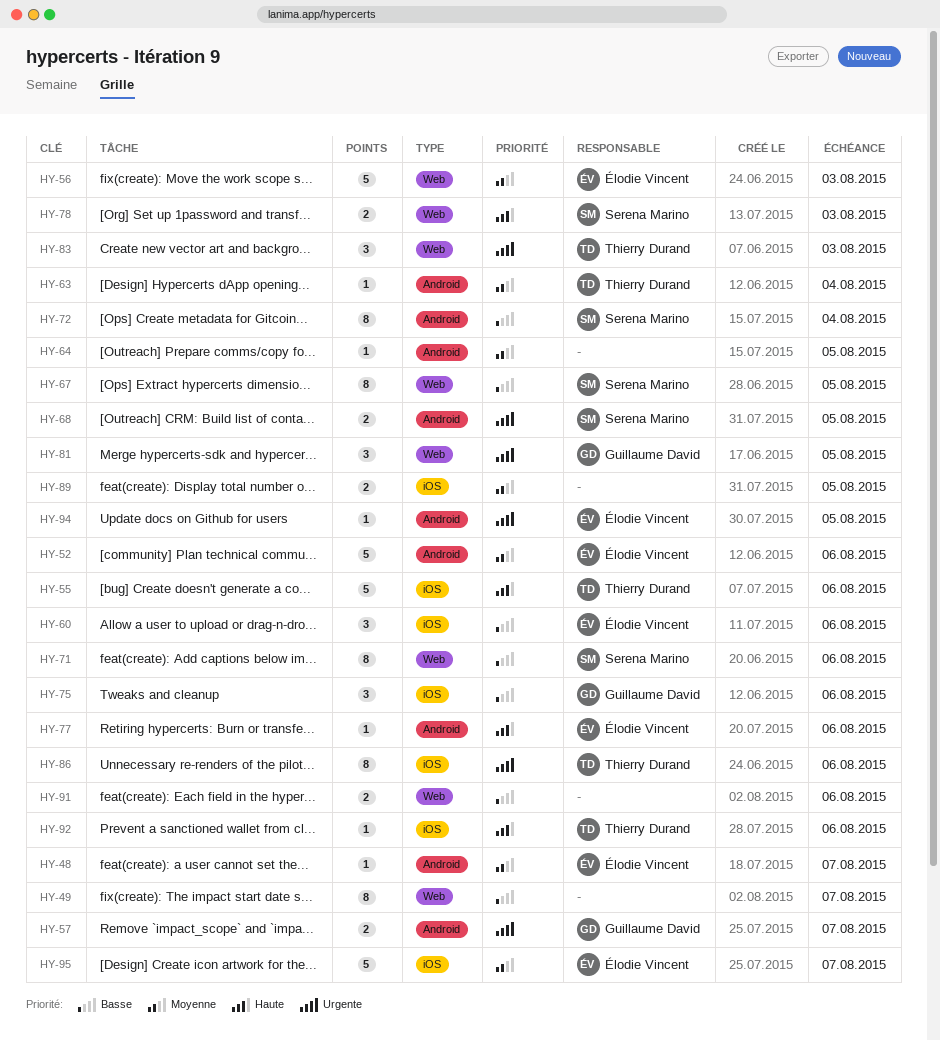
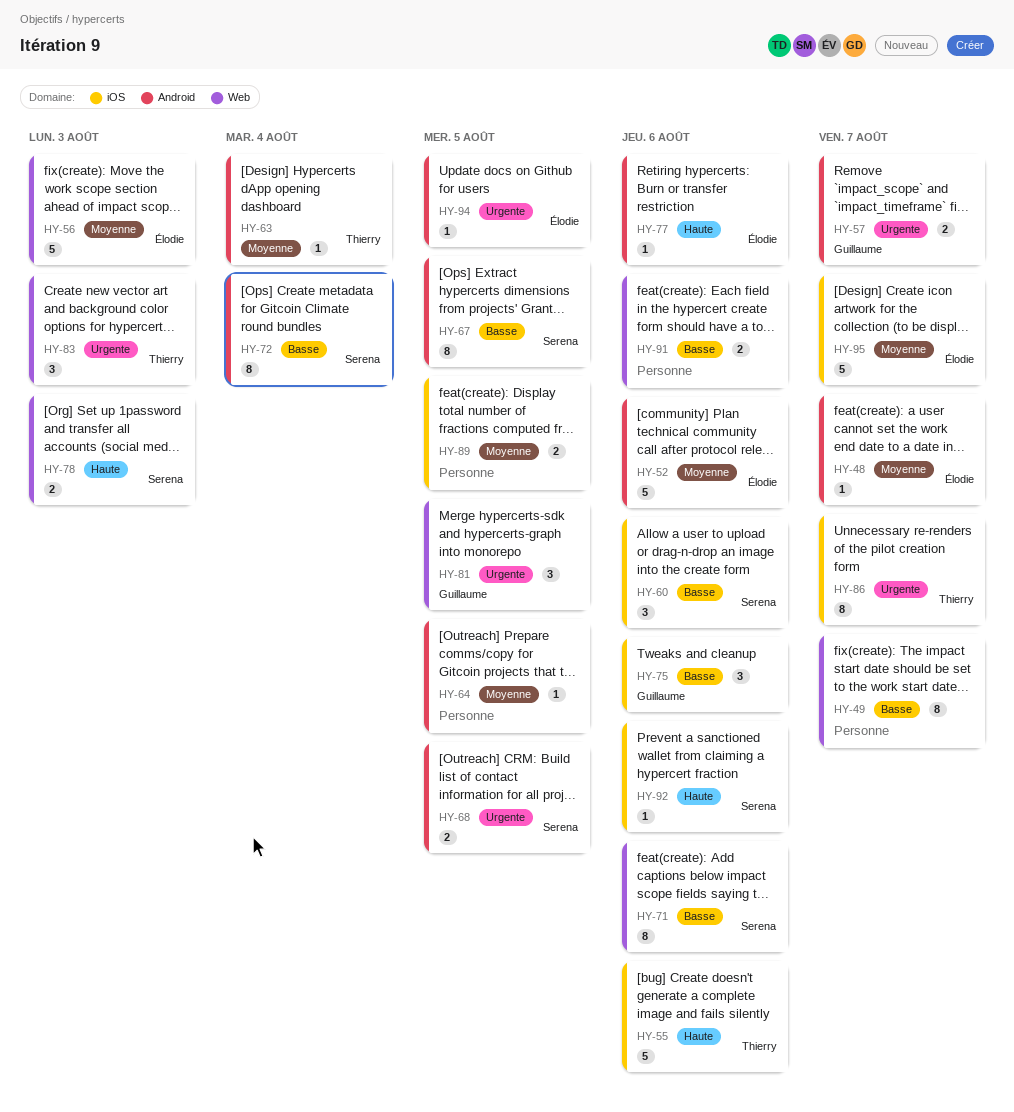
HY-60, owner: Élodie Vincent -> Serena Marino
HY-67, label: Web -> Android
HY-86, due: Aug 6 -> Aug 7
HY-92, owner: Thierry Durand -> Serena Marino

